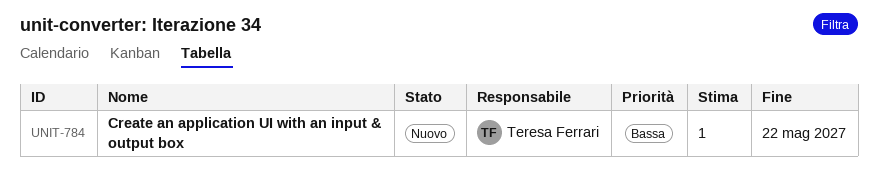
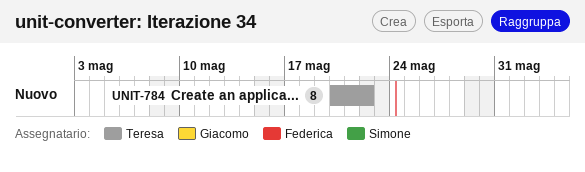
UNIT-784, estimate: 1 -> 8

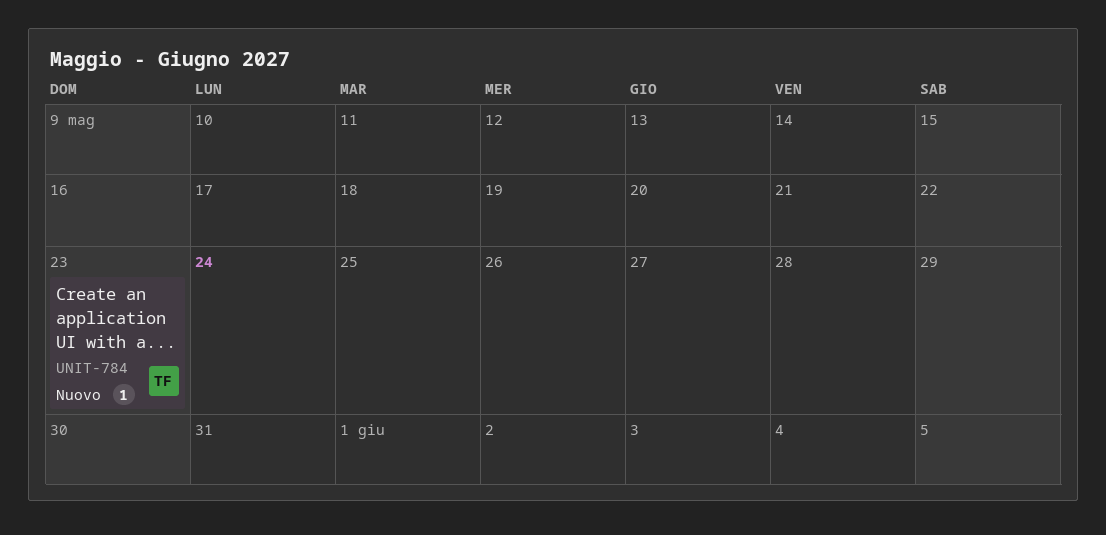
UNIT-784, estimate: 8 -> 1
UNIT-784, due: May 22 -> May 23

